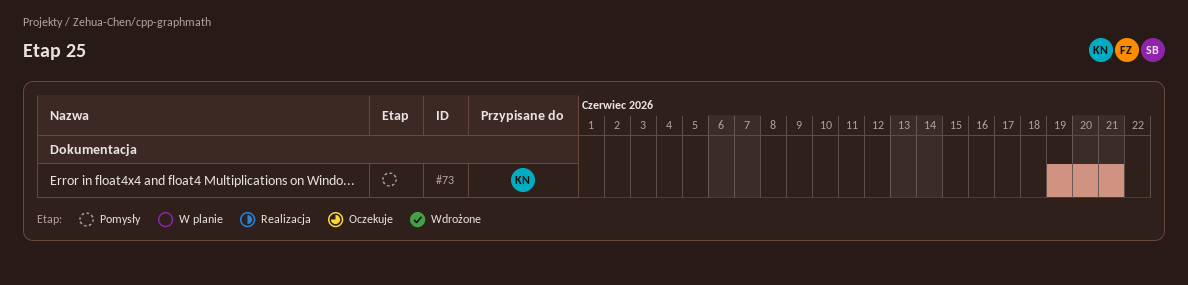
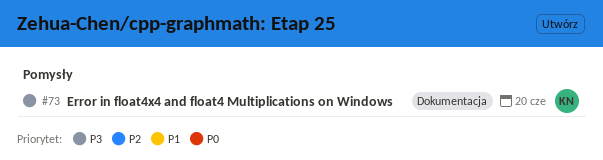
#73, due: Jun 21 -> Jun 20

